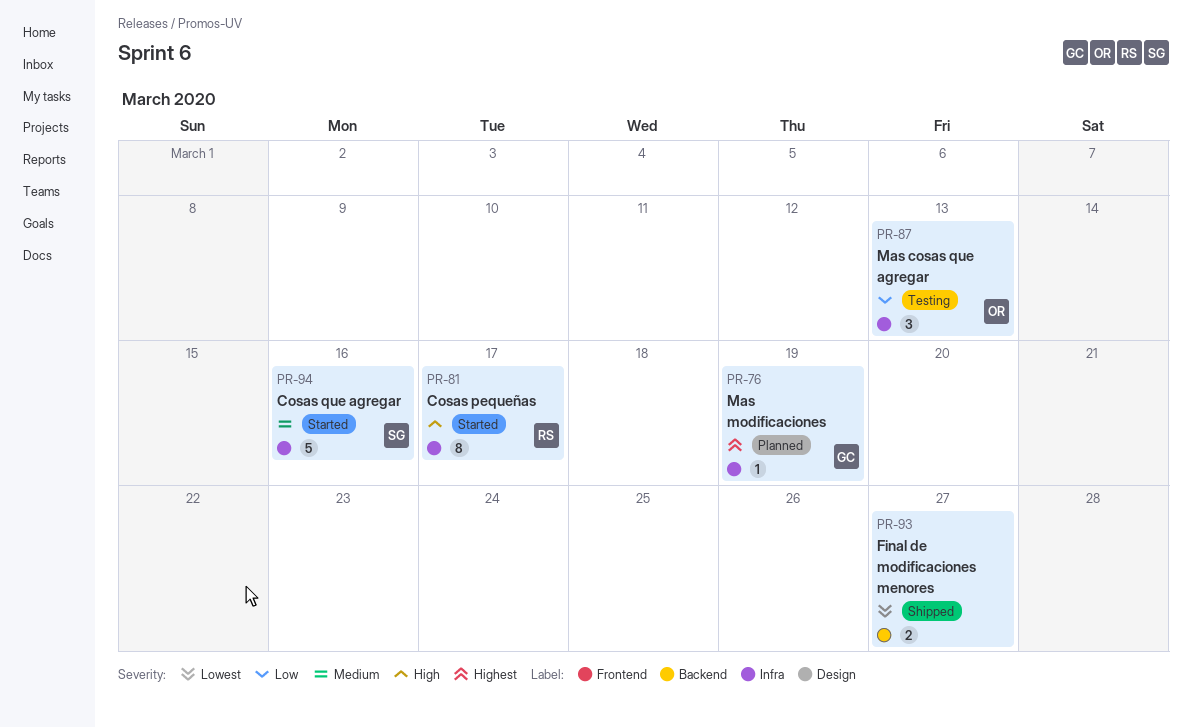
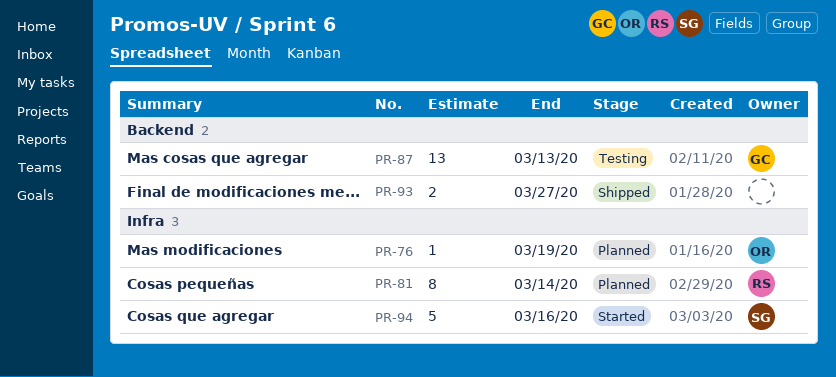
PR-76, owner: GC -> OR
PR-81, status: Started -> Planned
PR-81, due: Mar 17 -> Mar 14
PR-87, owner: OR -> GC
PR-87, label: Infra -> Backend
PR-87, estimate: 3 -> 13

